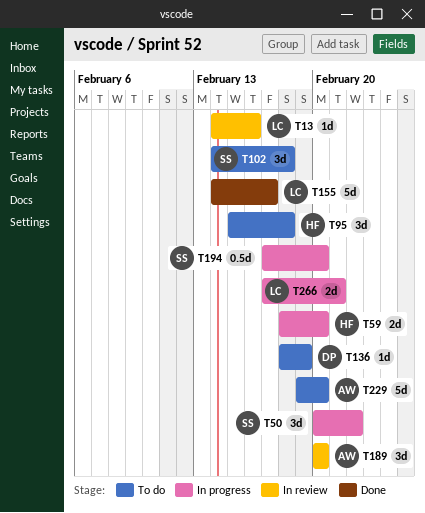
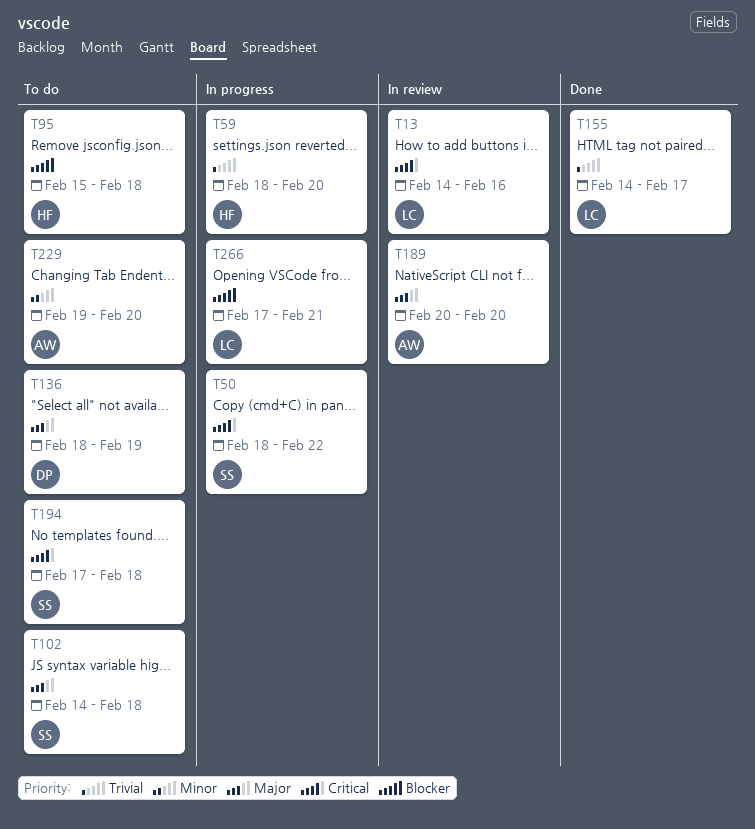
T50, start: Feb 20 -> Feb 18
T194, status: In progress -> To do
T194, due: Feb 20 -> Feb 18

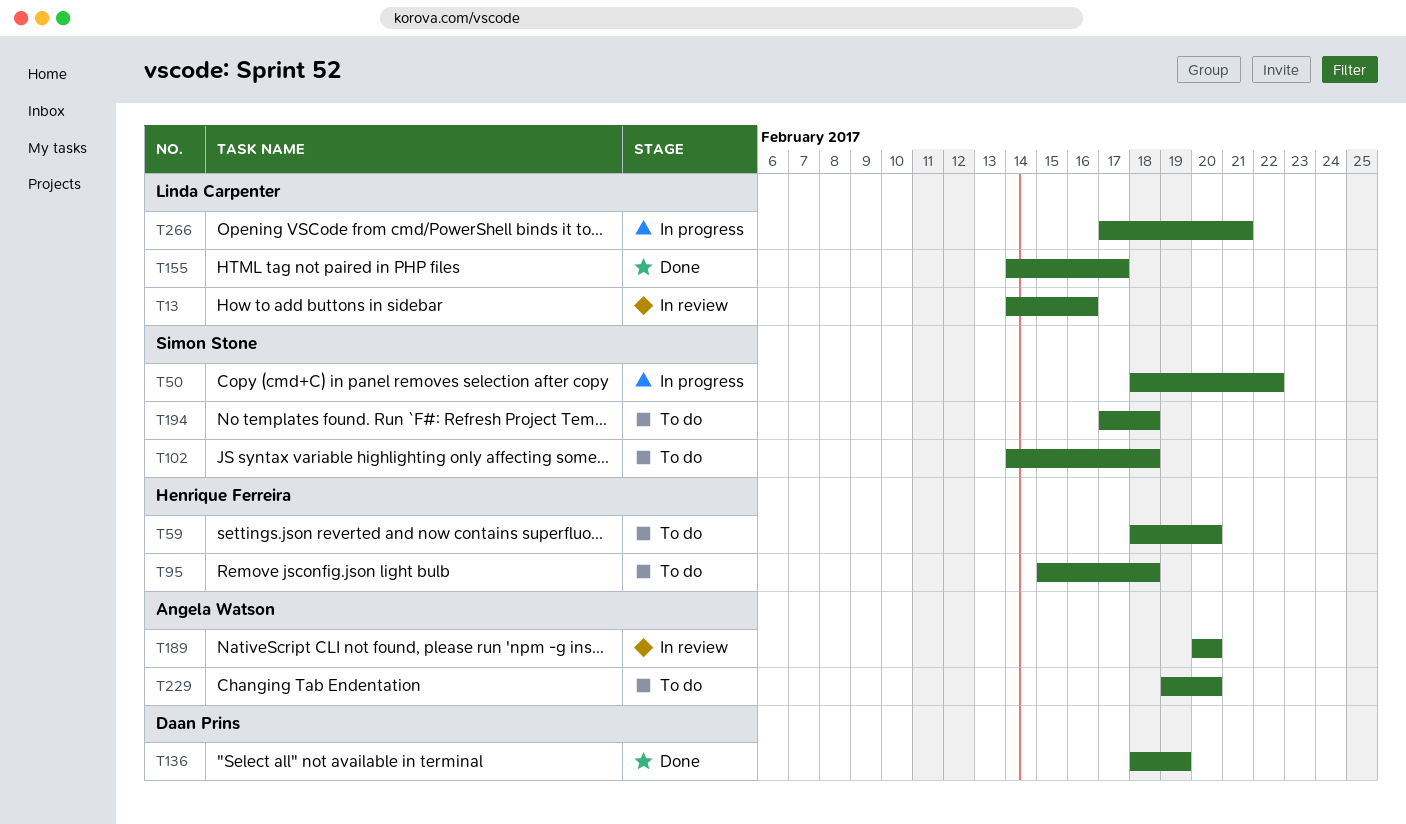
T59, status: In progress -> To do
T136, status: To do -> Done

